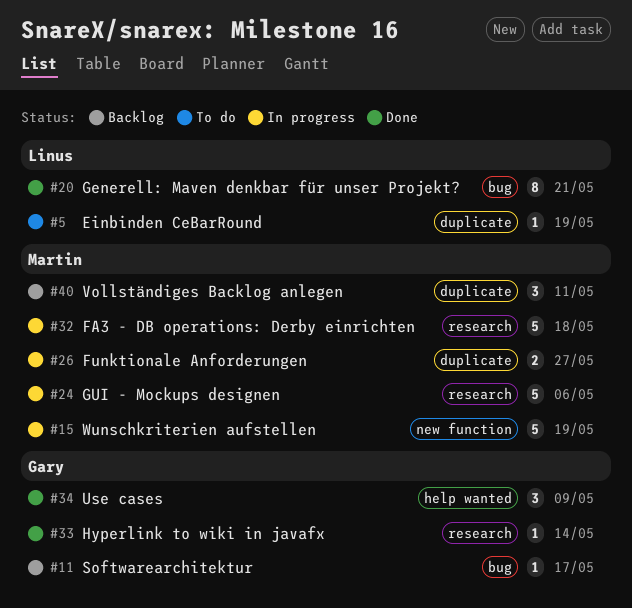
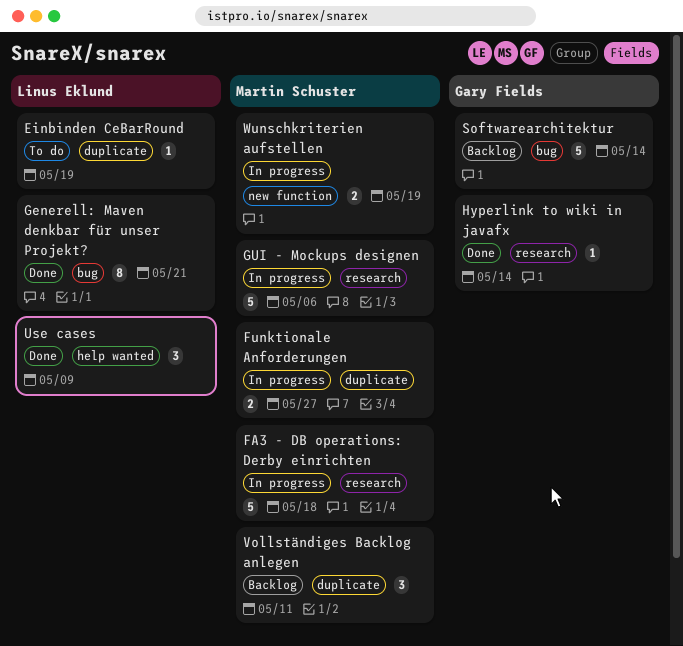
Softwarearchitektur, estimate: 1 -> 5
Softwarearchitektur, due: May 17 -> May 14
Use cases, owner: Gary Fields -> Linus Eklund
Wunschkriterien aufstellen, estimate: 5 -> 2

